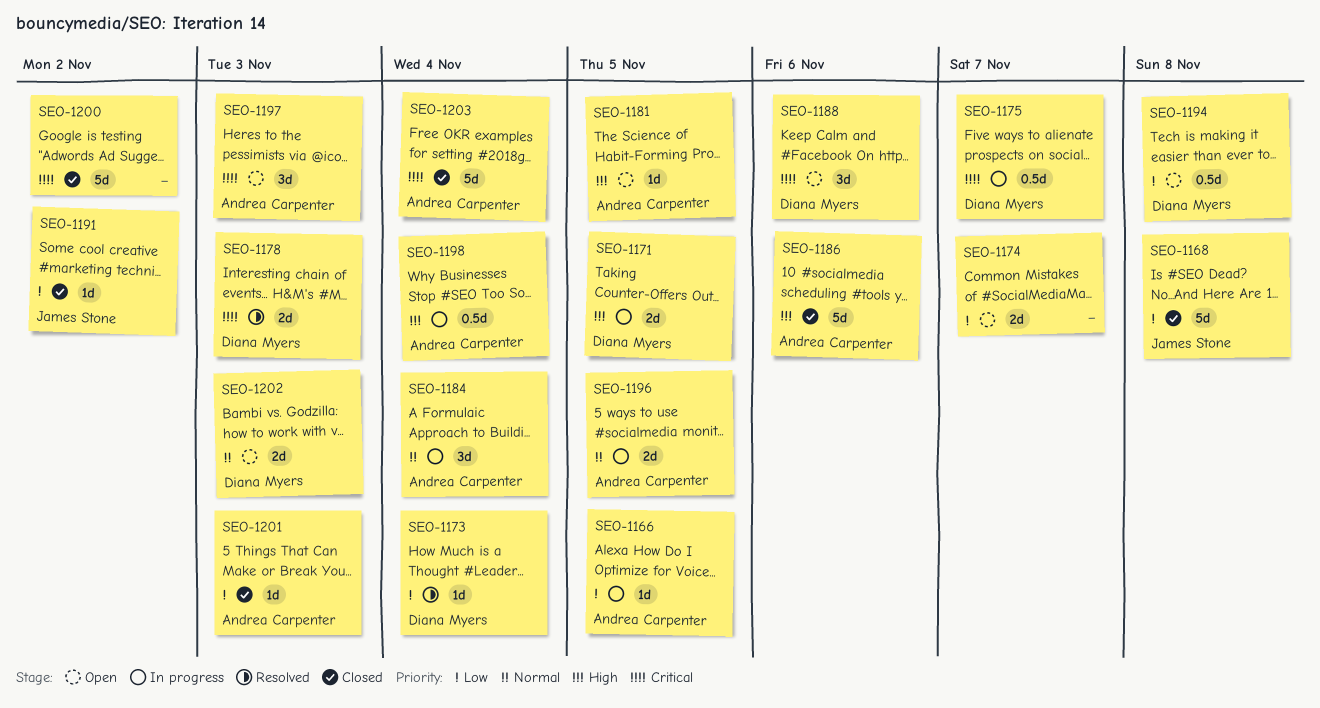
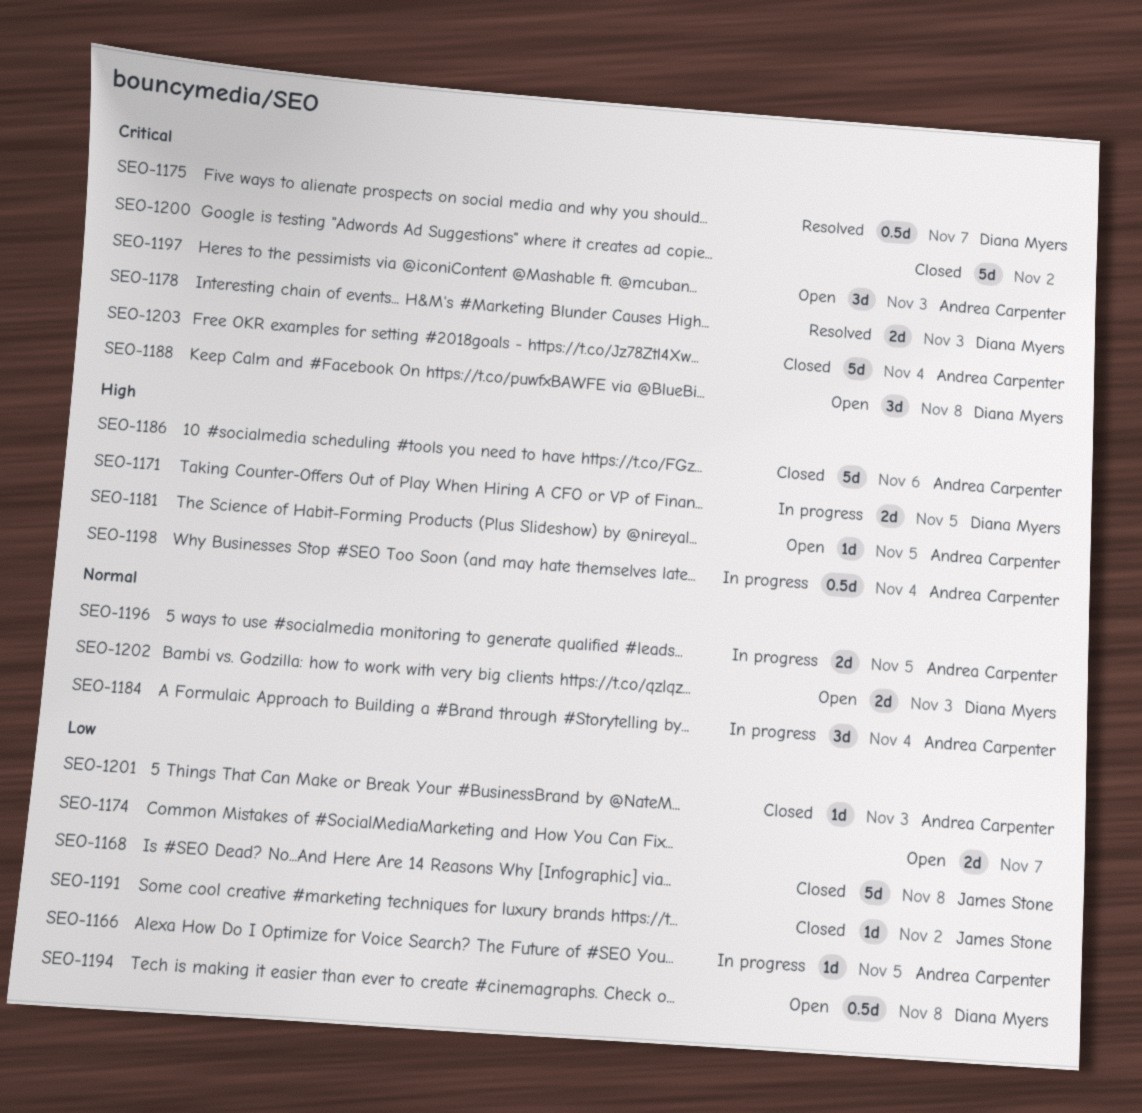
SEO-1173: present -> none
SEO-1175, status: In progress -> Resolved
SEO-1188, due: Nov 6 -> Nov 8

